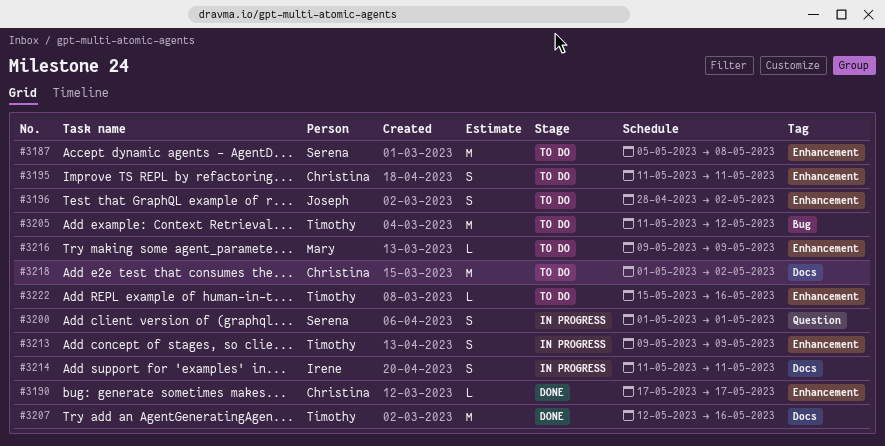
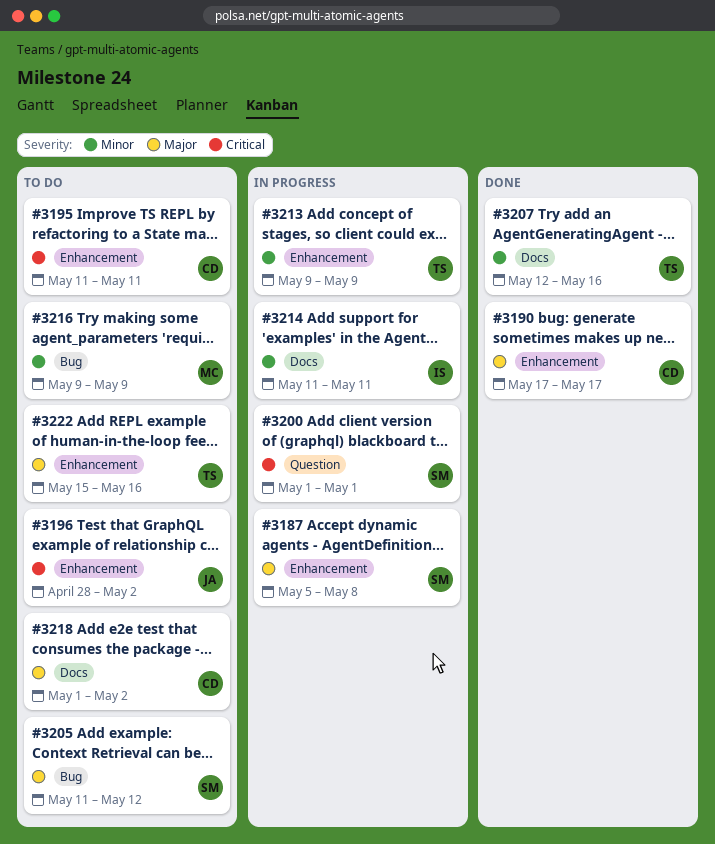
#3187, status: To do -> In progress
#3205, owner: Timothy -> Serena
#3216, label: Enhancement -> Bug

